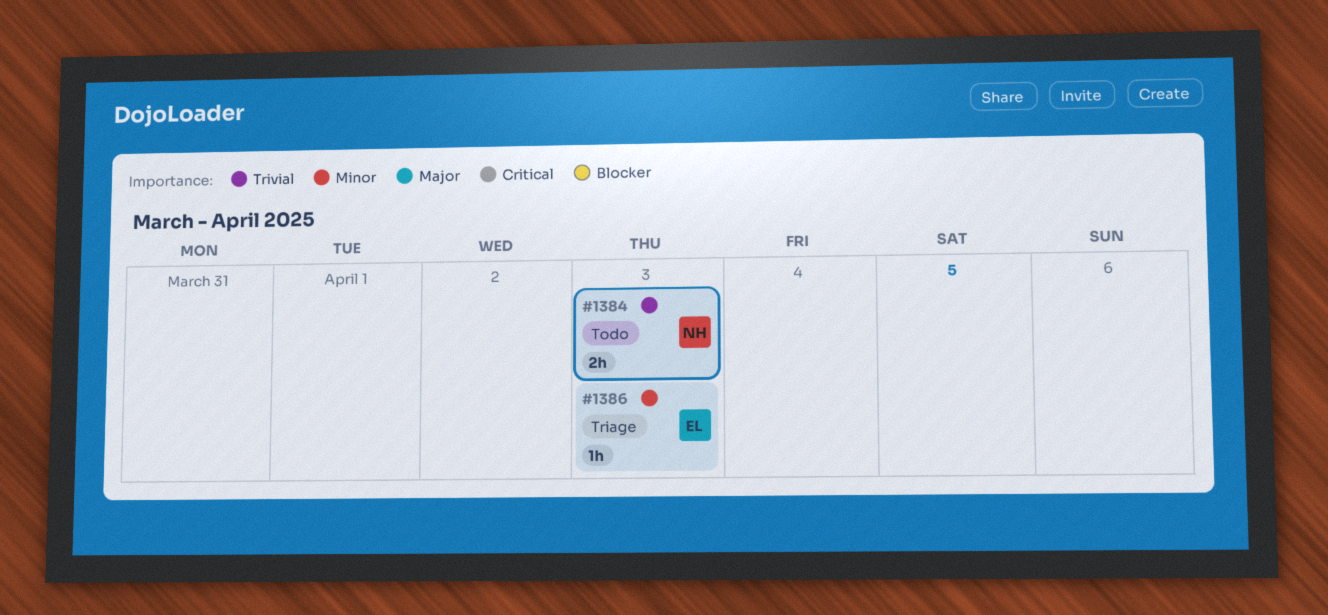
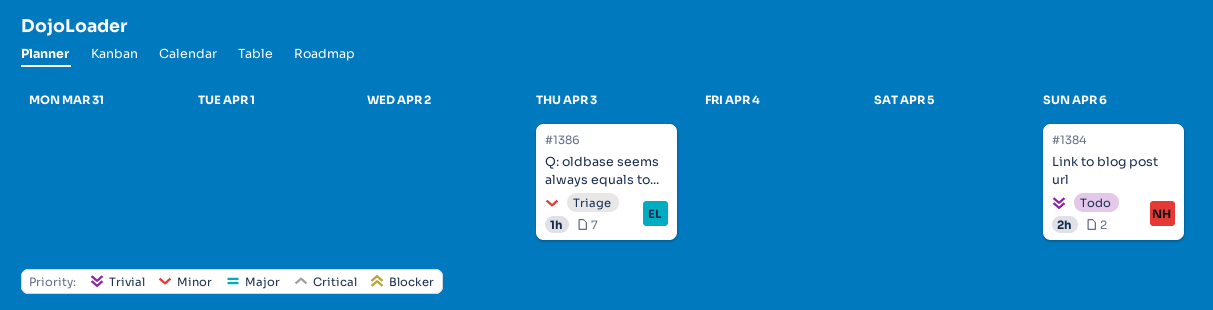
#1384, due: Apr 3 -> Apr 6

